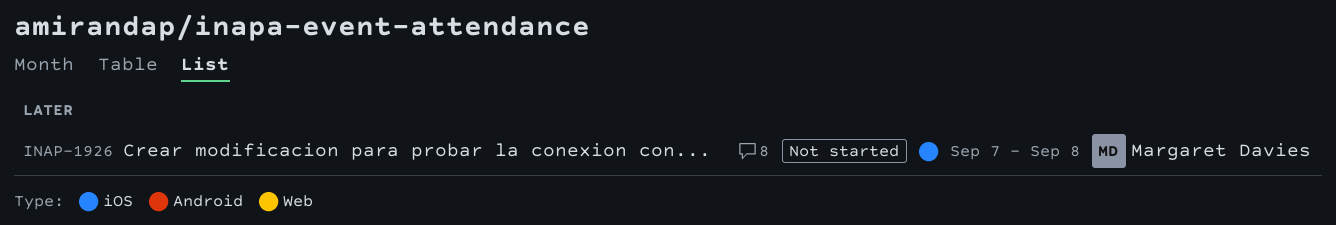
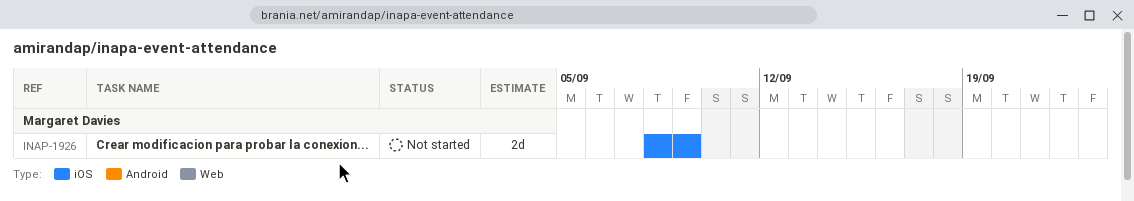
INAP-1926, start: Sep 7 -> Sep 8
INAP-1926, due: Sep 8 -> Sep 9

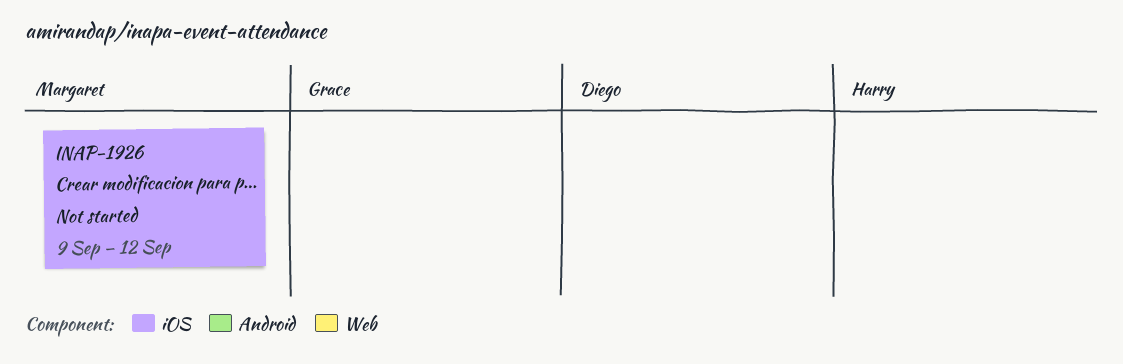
INAP-1926, start: Sep 8 -> Sep 9
INAP-1926, due: Sep 9 -> Sep 12

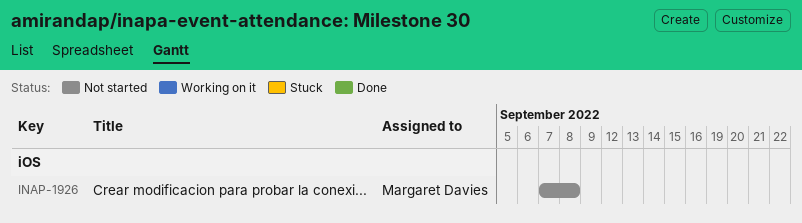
INAP-1926, start: Sep 9 -> Sep 7
INAP-1926, due: Sep 12 -> Sep 8

